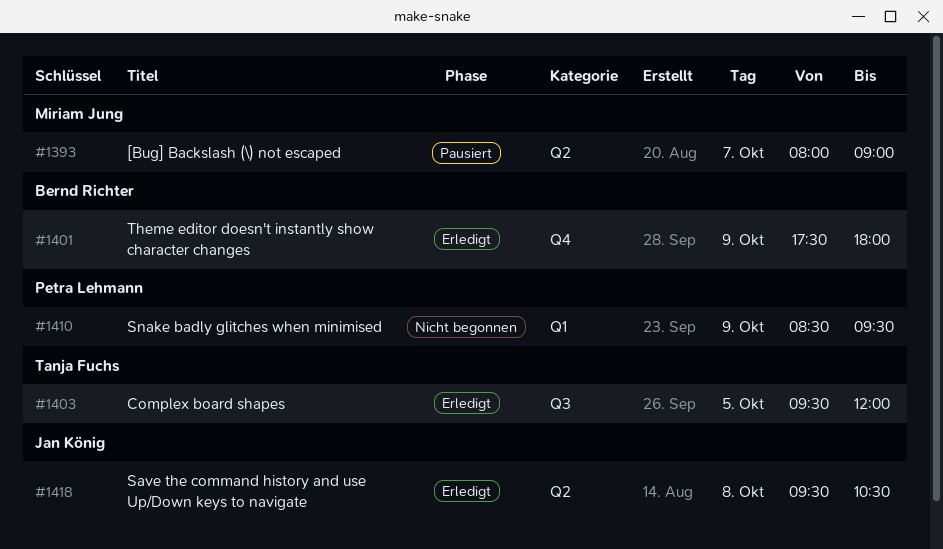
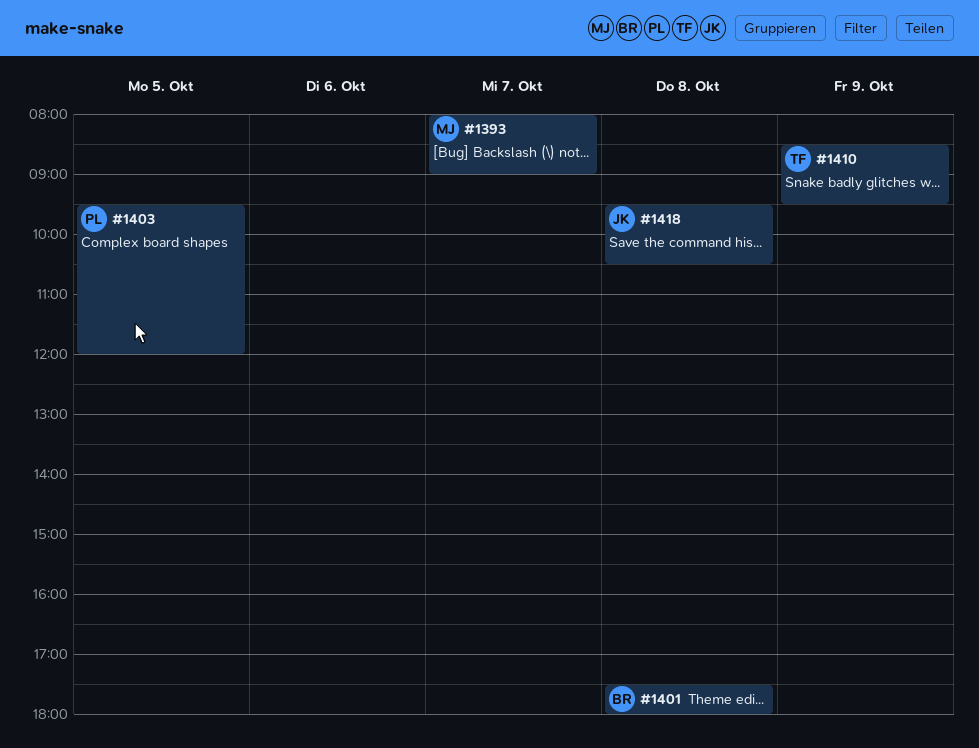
#1401, day: Oct 9 -> Oct 8
#1403, owner: Tanja Fuchs -> Petra Lehmann
#1410, owner: Petra Lehmann -> Tanja Fuchs

